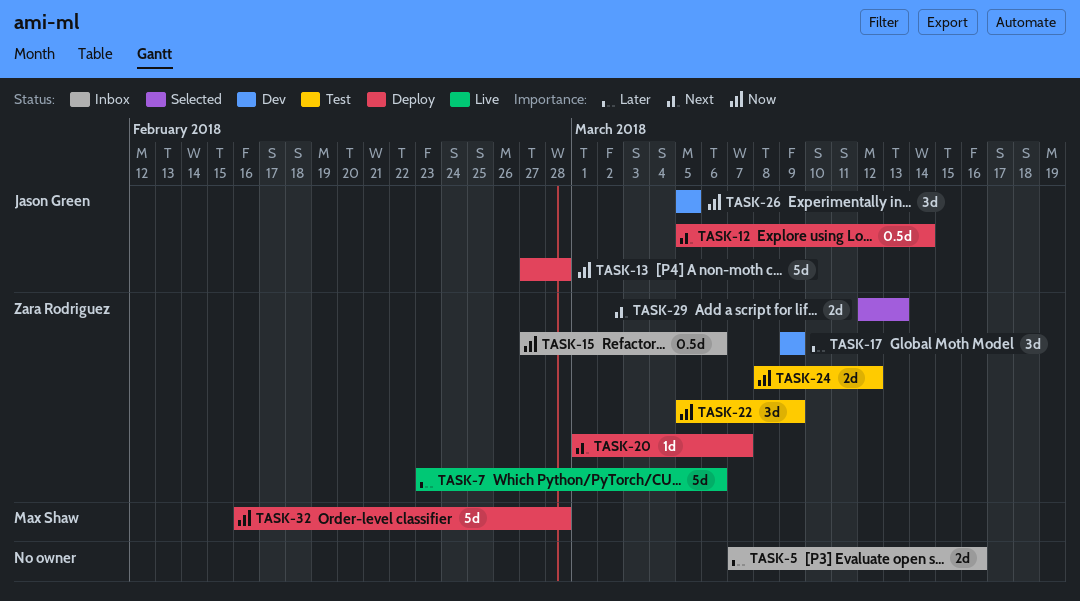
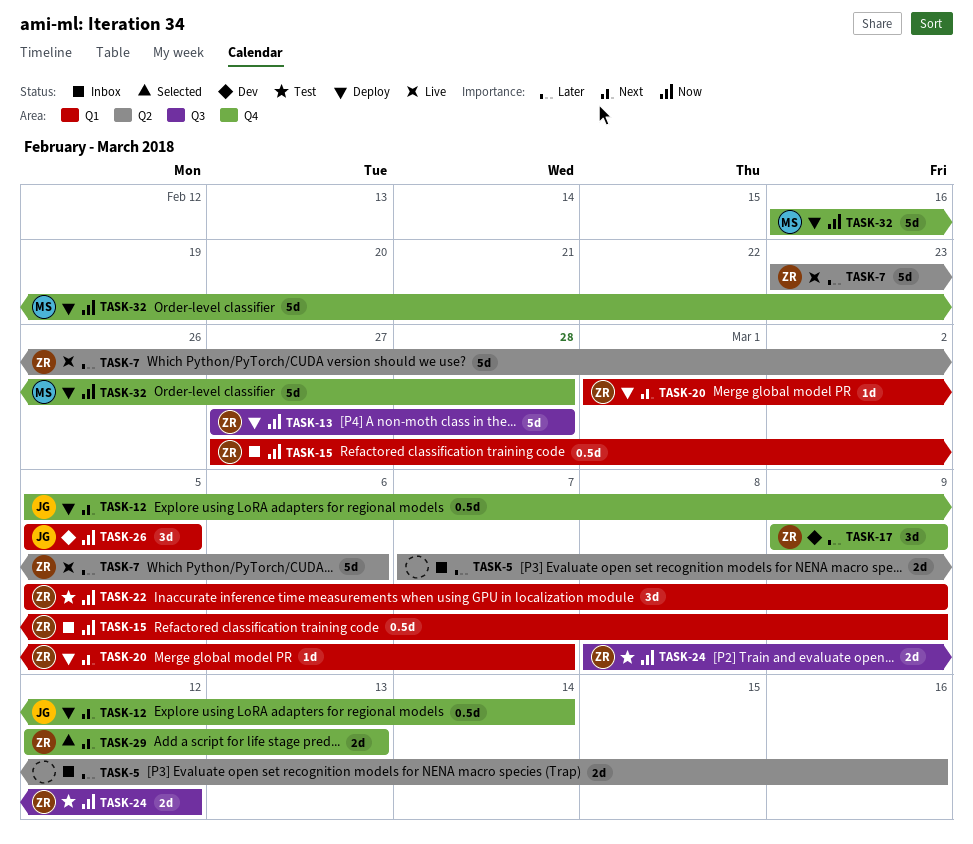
TASK-13, owner: Jason Green -> Zara Rodriguez
TASK-15, due: Mar 6 -> Mar 9

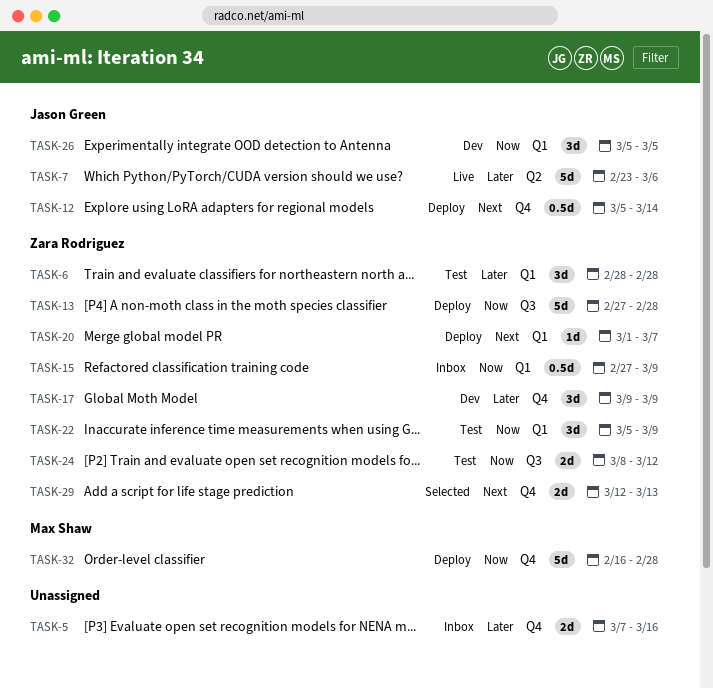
TASK-5, label: Q2 -> Q4
TASK-6: none -> present
TASK-7, owner: Zara Rodriguez -> Jason Green

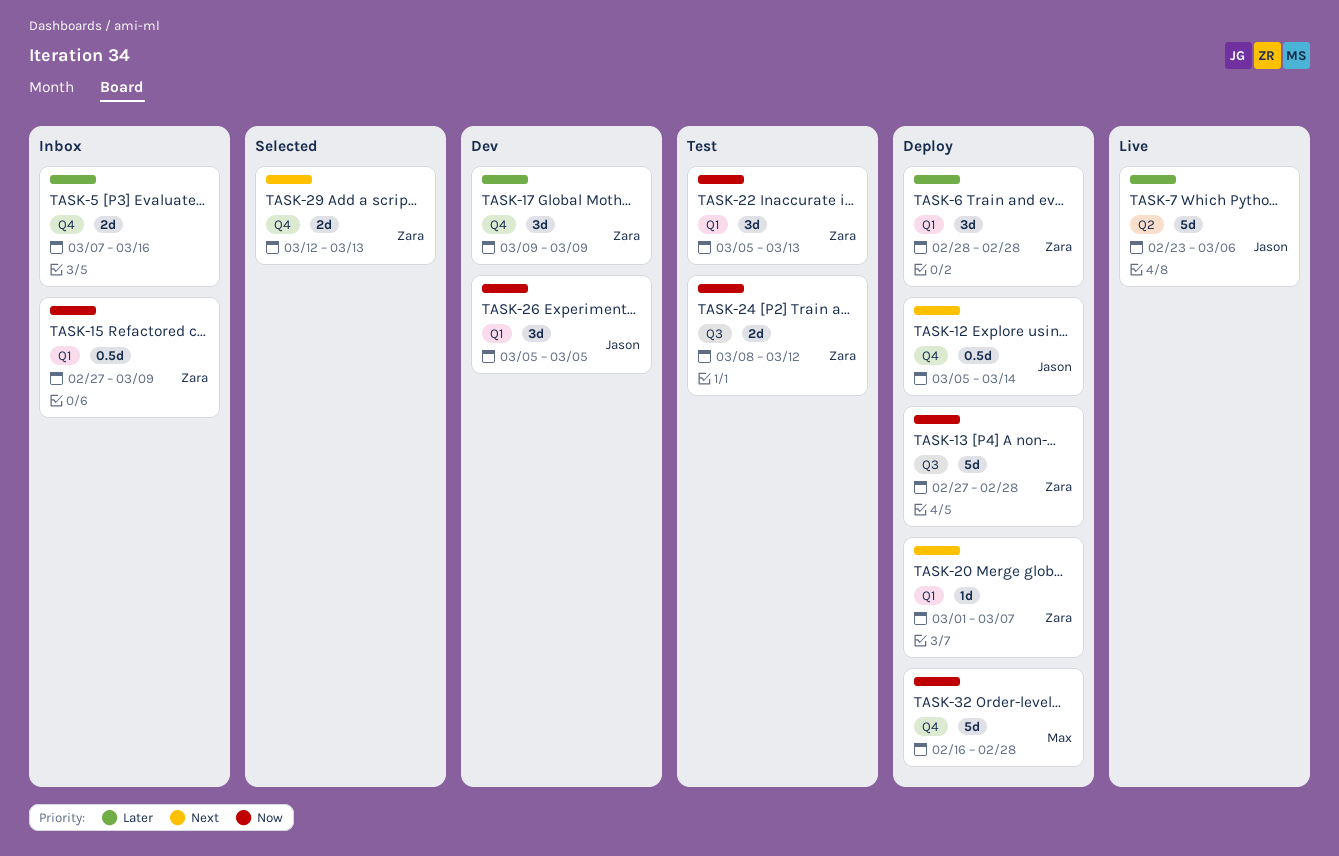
TASK-6, status: Test -> Deploy
TASK-22, due: Mar 9 -> Mar 13

